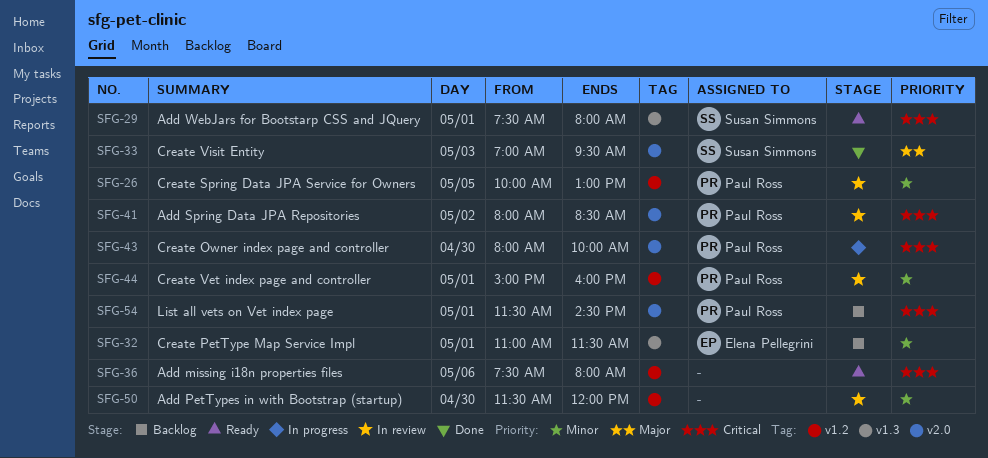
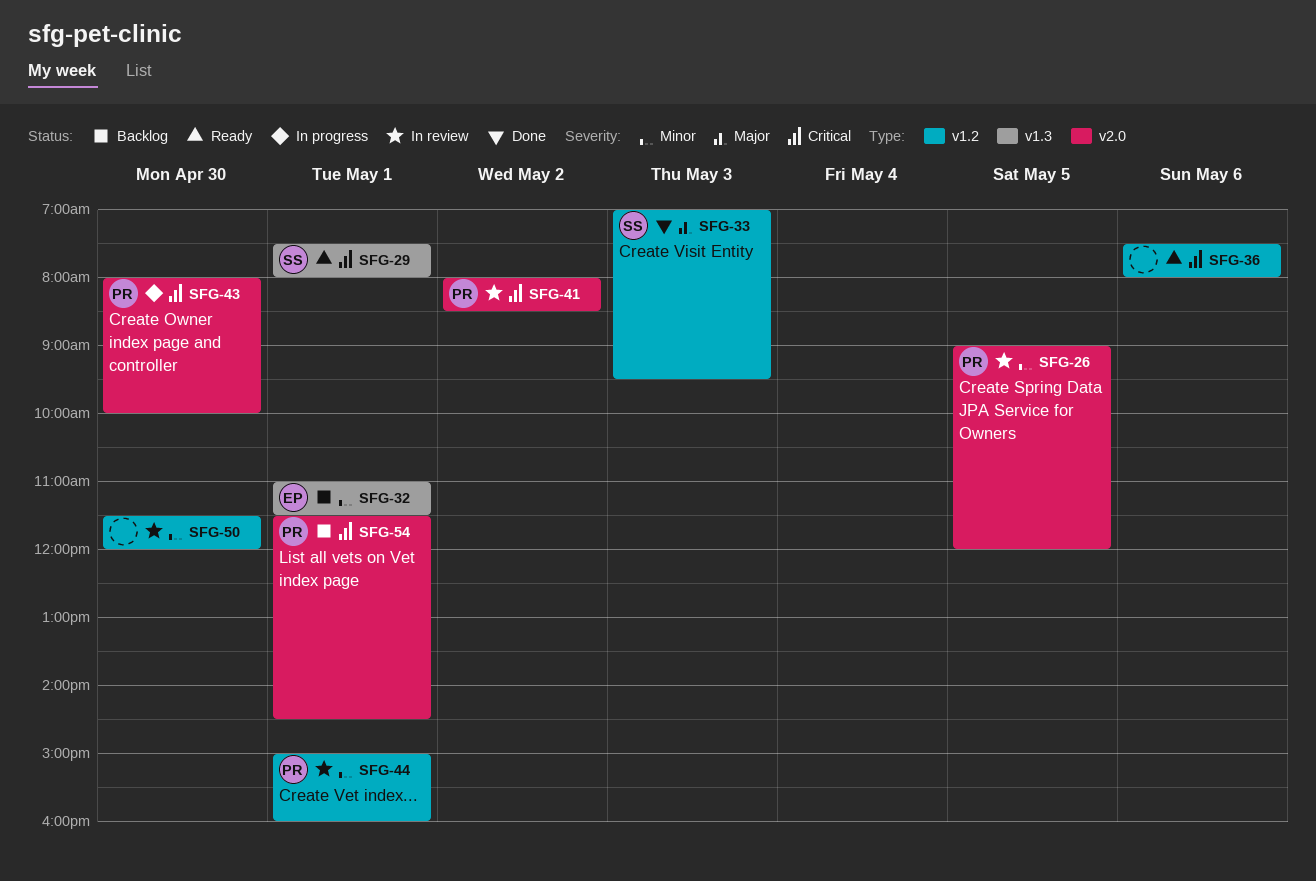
SFG-26, label: v1.2 -> v2.0
SFG-26, begins: 10:00 -> 09:00
SFG-26, ends: 13:00 -> 12:00
SFG-33, label: v2.0 -> v1.2

